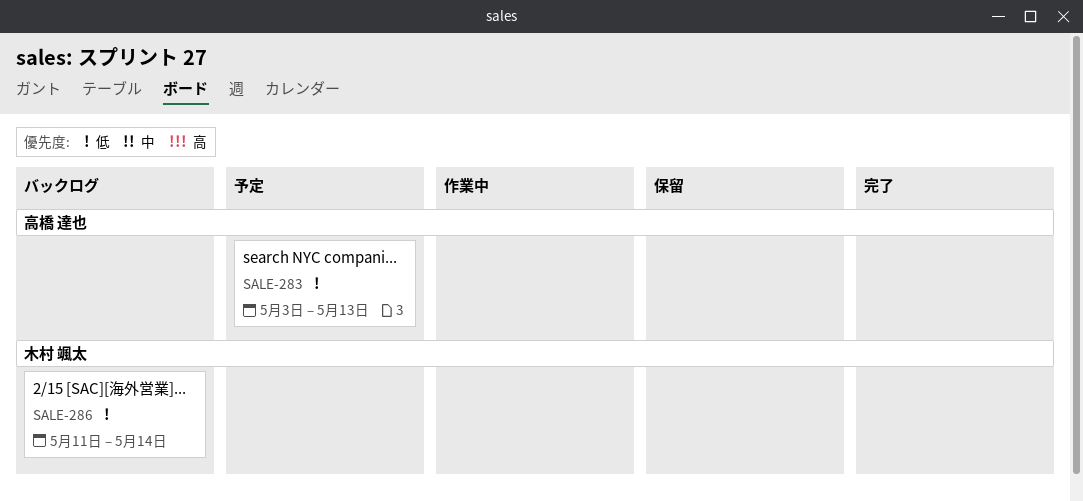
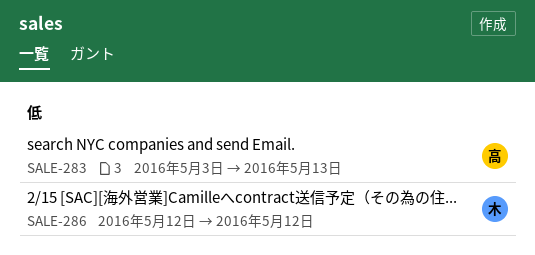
SALE-286, start: May 11 -> May 12
SALE-286, due: May 14 -> May 12

